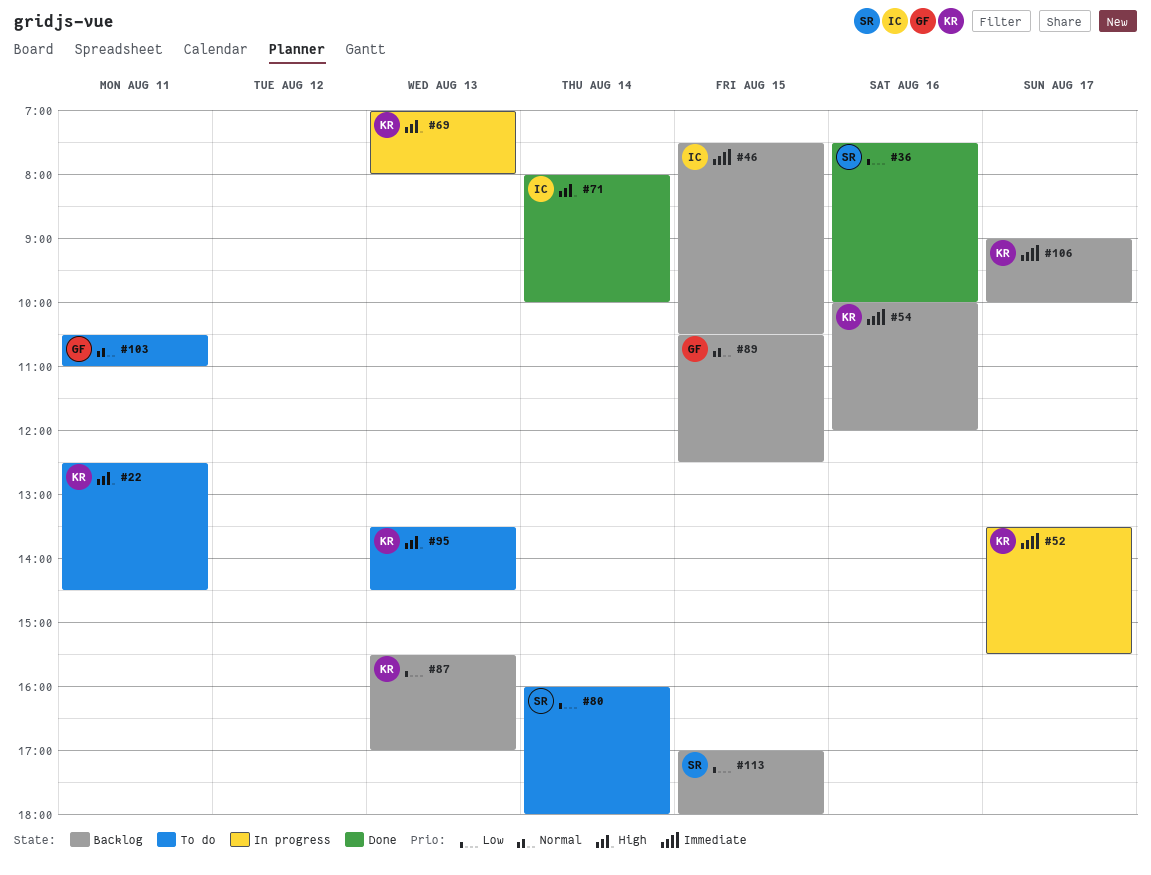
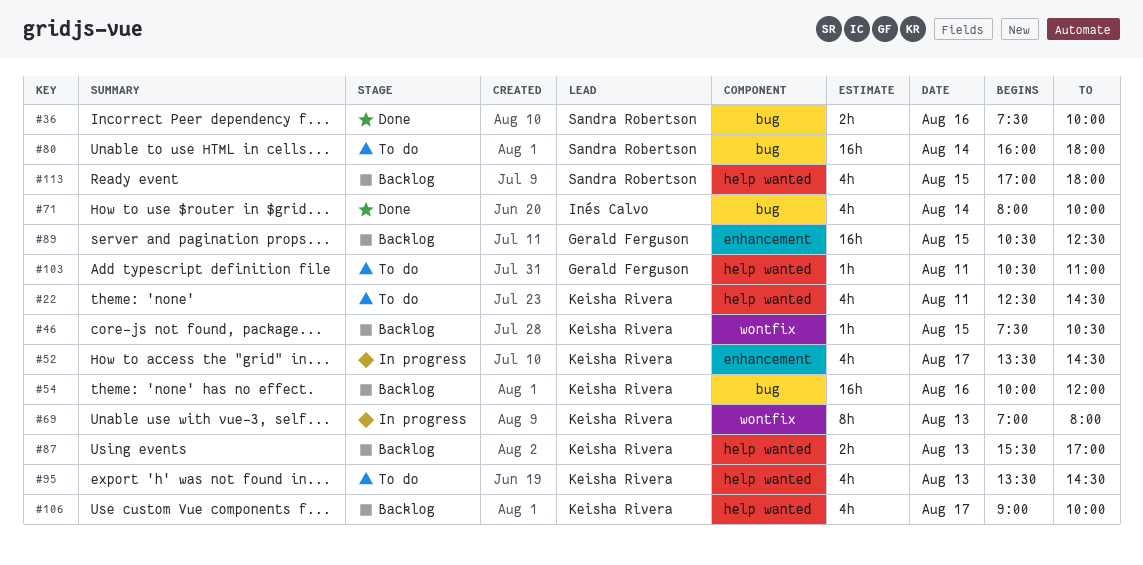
#46, owner: Inés Calvo -> Keisha Rivera
#52, ends: 15:30 -> 14:30

